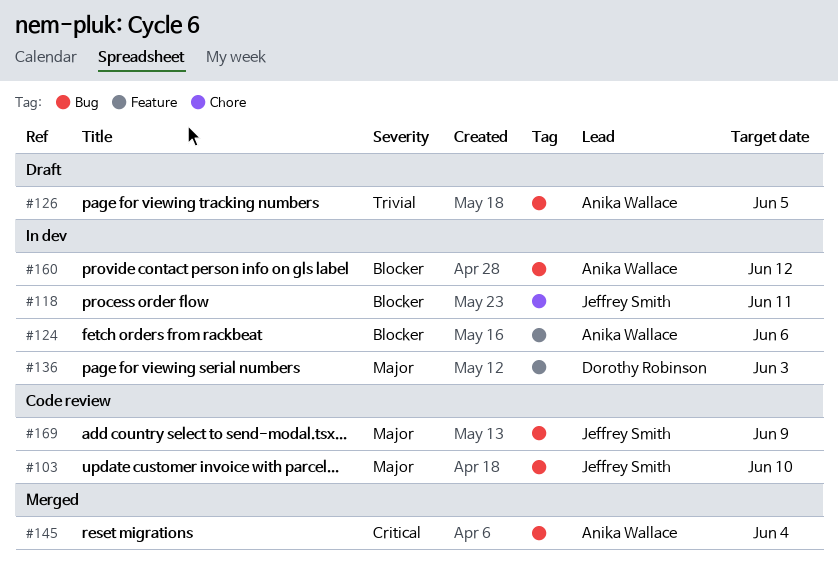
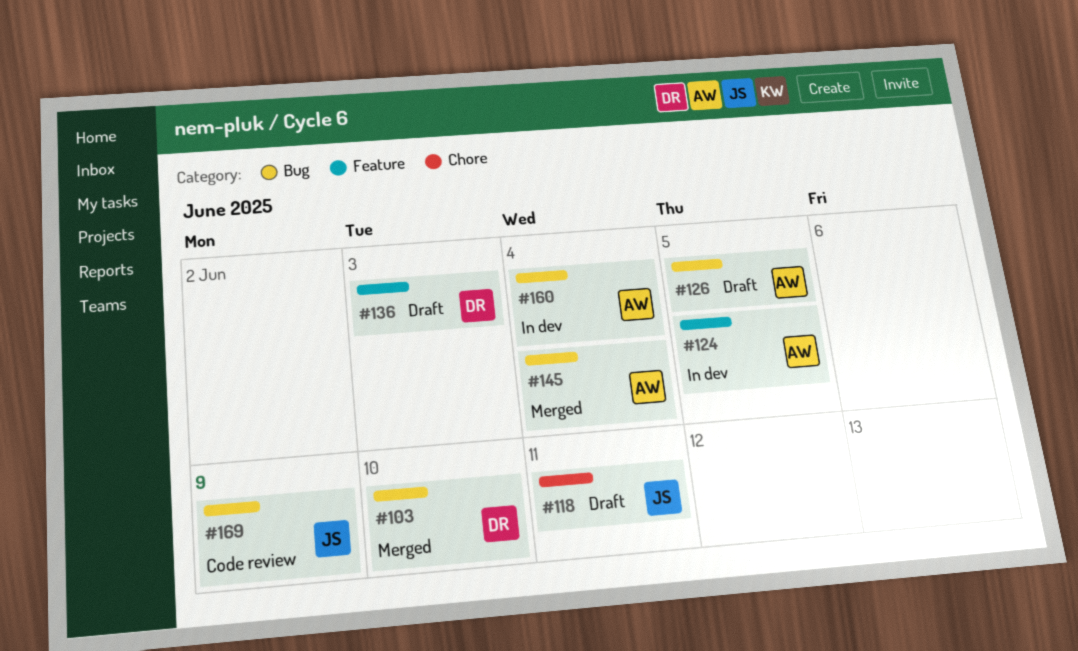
#103, status: Code review -> Merged
#103, owner: Jeffrey Smith -> Dorothy Robinson
#118, status: In dev -> Draft
#124, due: Jun 6 -> Jun 5
#136, status: In dev -> Draft
#160, due: Jun 12 -> Jun 4

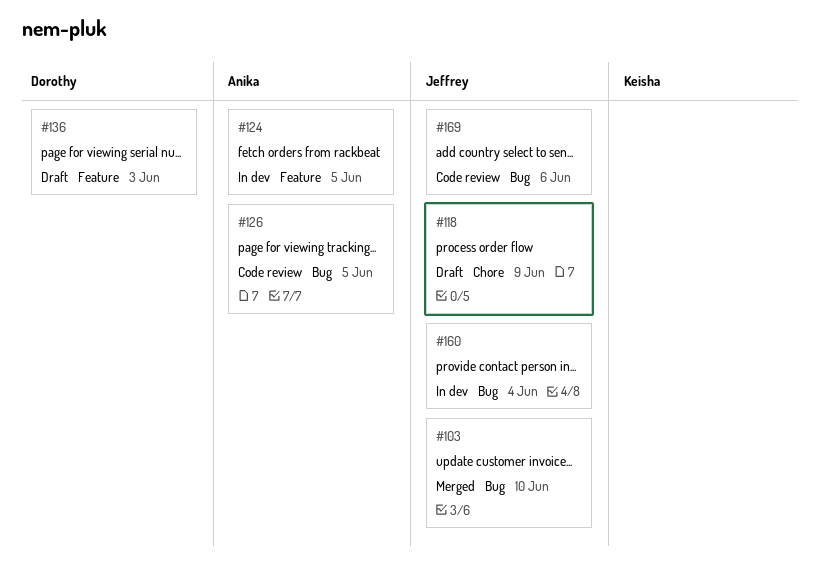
#103, owner: Dorothy -> Jeffrey
#118, due: Jun 11 -> Jun 9
#126, status: Draft -> Code review
#145: present -> none
#160, owner: Anika -> Jeffrey
#169, due: Jun 9 -> Jun 6

